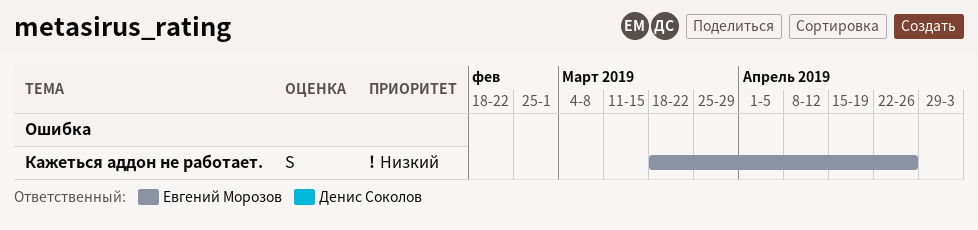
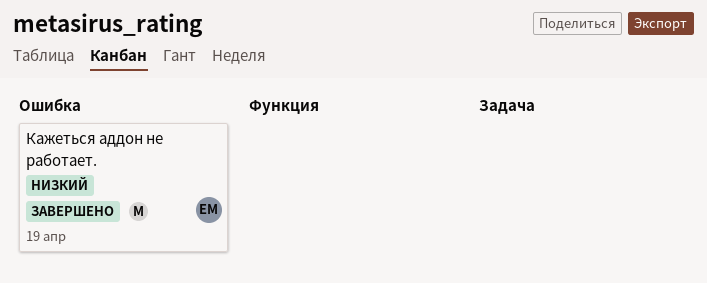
Кажеться аддон не работает., estimate: S -> M
Кажеться аддон не работает., due: Apr 26 -> Apr 19

